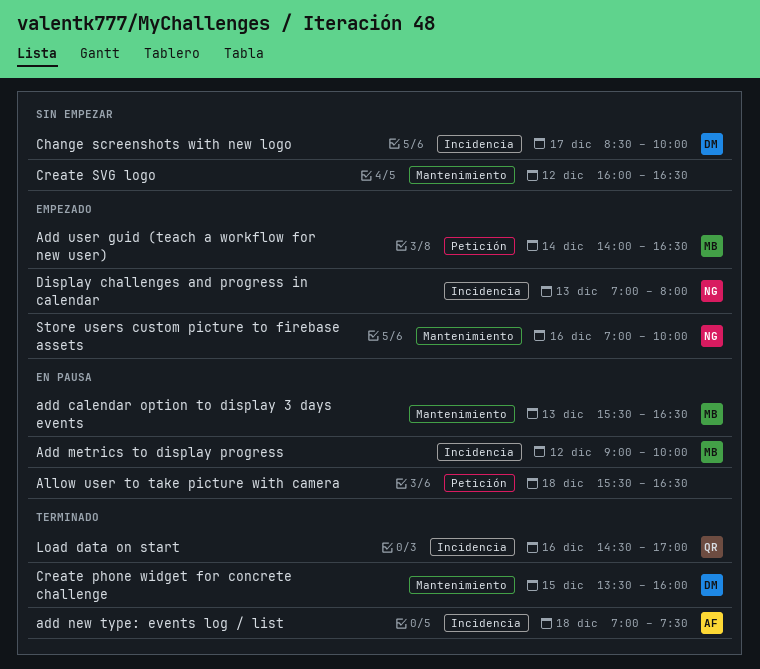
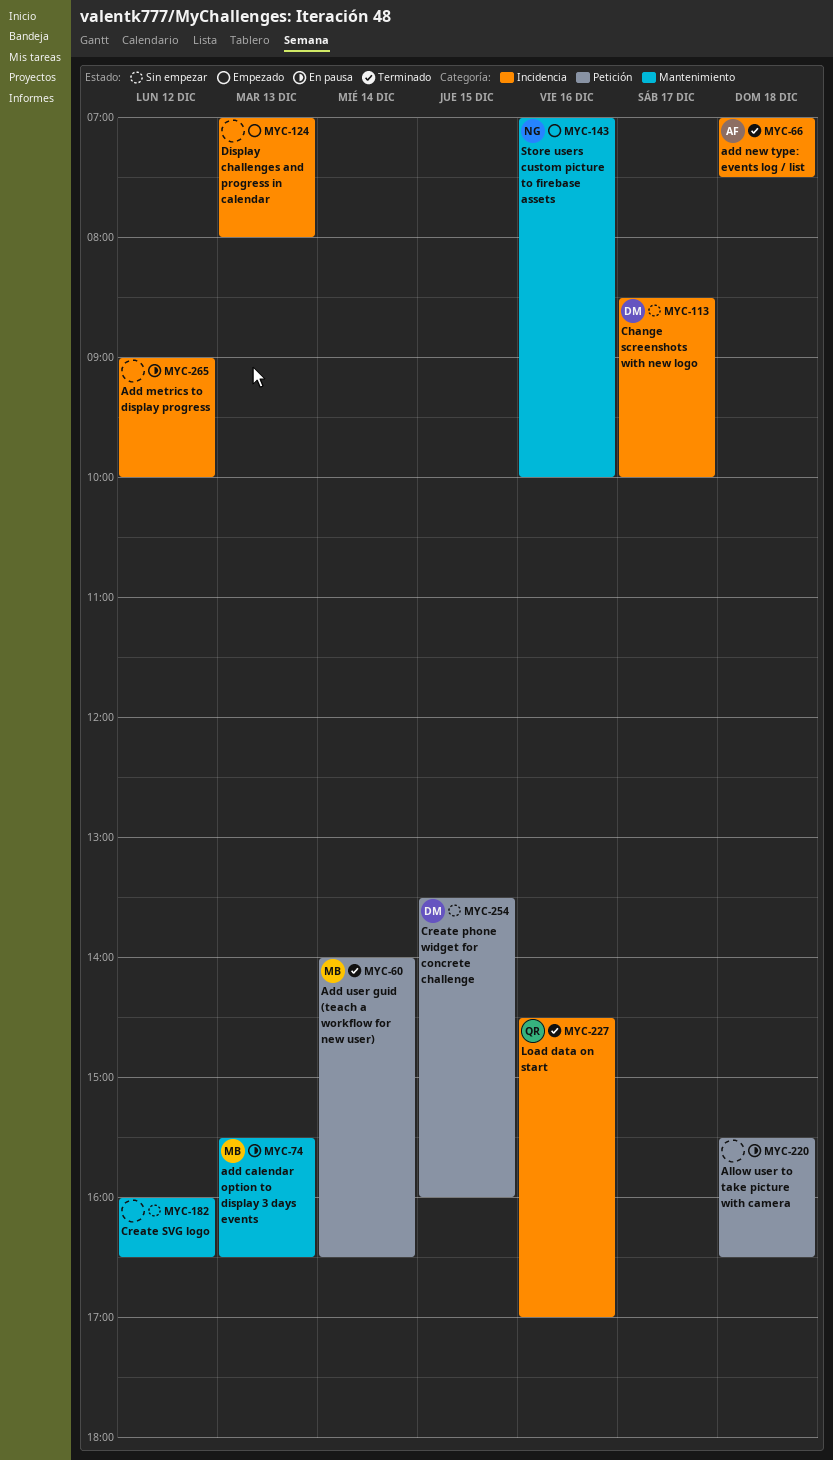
Add metrics to display progress, owner: MB -> none
Add user guid (teach a workflow for new user), status: Empezado -> Terminado
Create phone widget for concrete challenge, status: Terminado -> Sin empezar
Create phone widget for concrete challenge, label: Mantenimiento -> Petición
Display challenges and progress in calendar, owner: NG -> none

